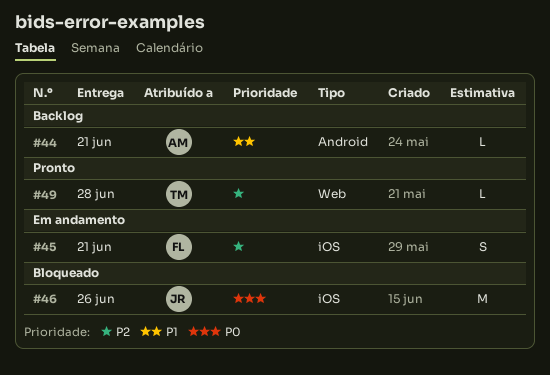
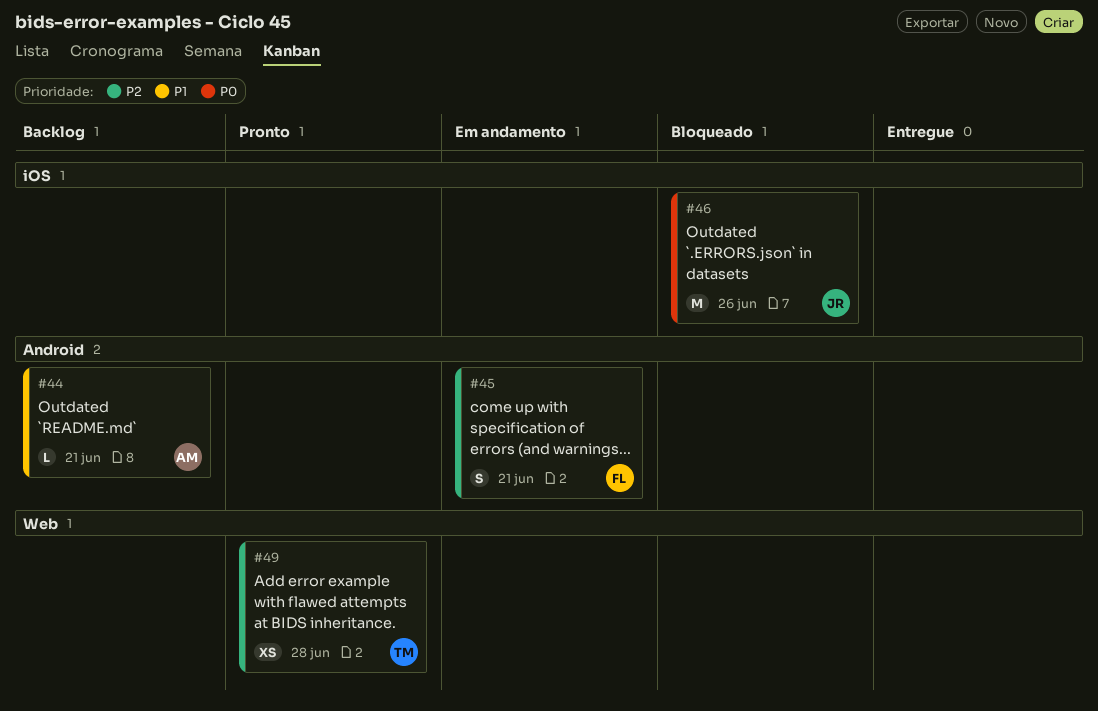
#45, label: iOS -> Android
#49, estimate: L -> XS

